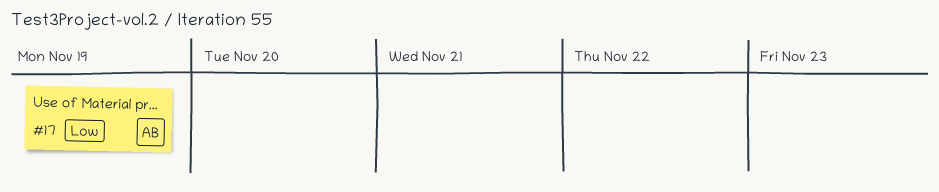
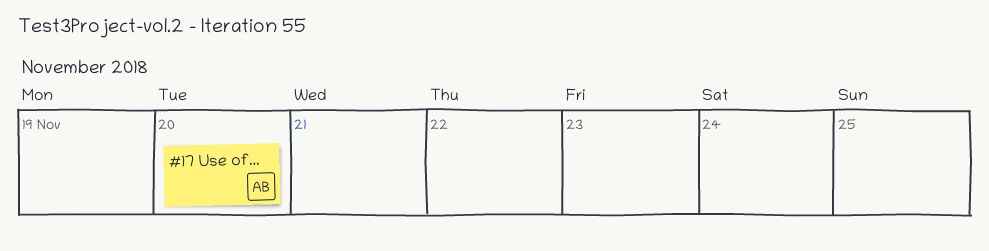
#17, due: Nov 19 -> Nov 20

